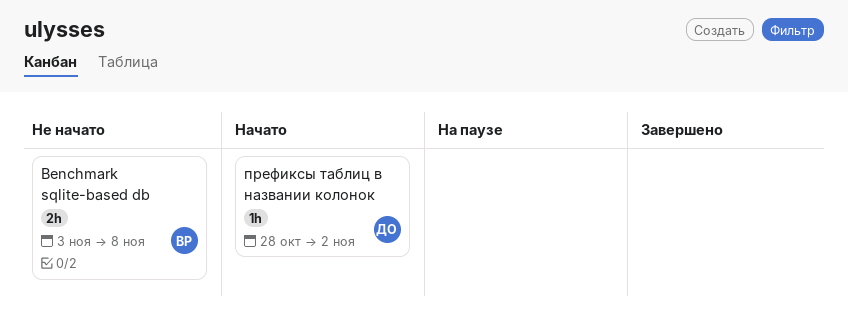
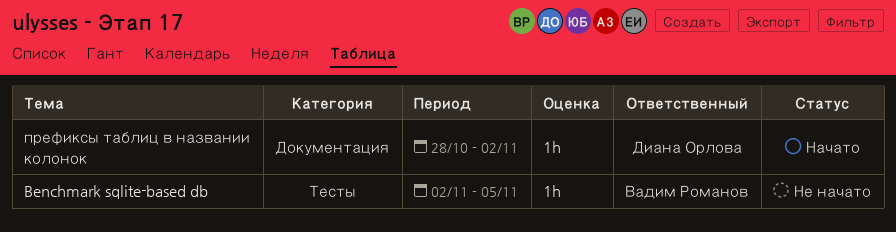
Benchmark sqlite-based db, estimate: 2h -> 1h
Benchmark sqlite-based db, start: Nov 3 -> Nov 2
Benchmark sqlite-based db, due: Nov 8 -> Nov 5

